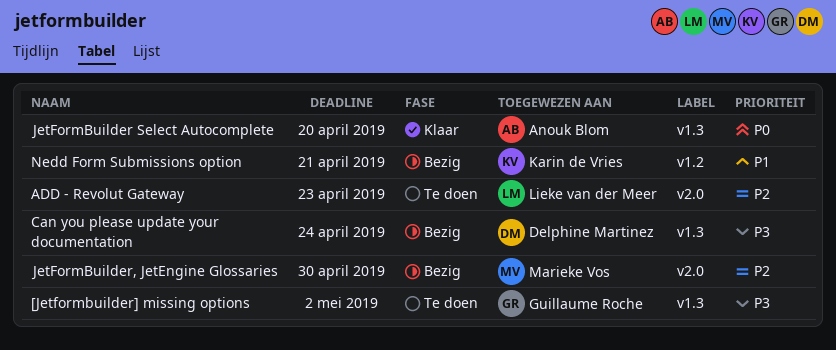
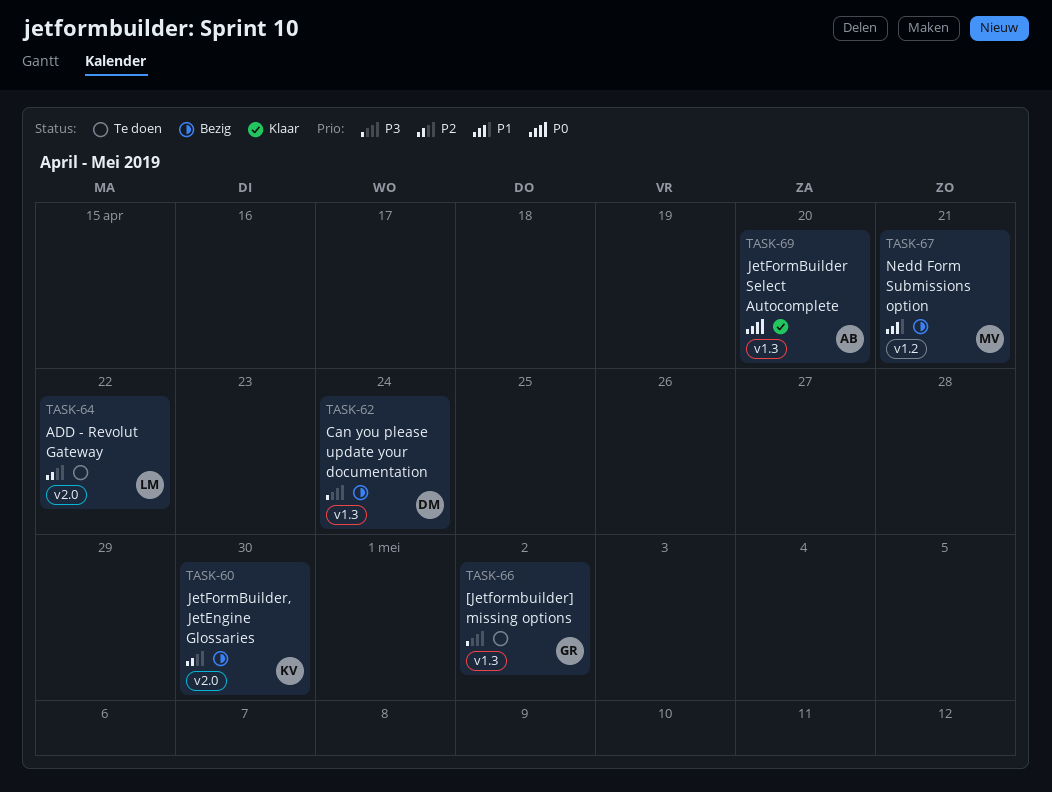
ADD - Revolut Gateway, due: Apr 23 -> Apr 22
JetFormBuilder, JetEngine Glossaries, owner: Marieke Vos -> Karin de Vries
Nedd Form Submissions option, owner: Karin de Vries -> Marieke Vos

